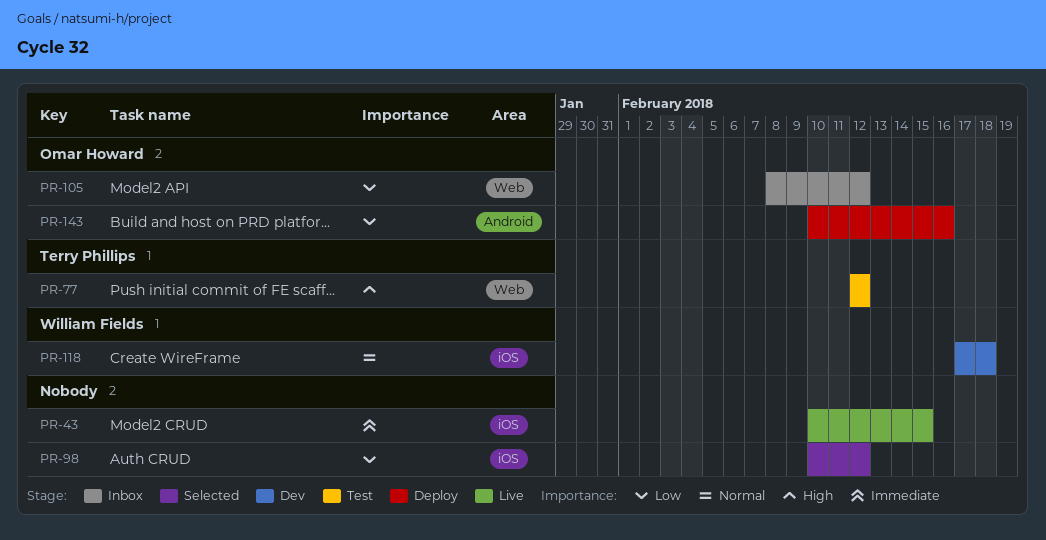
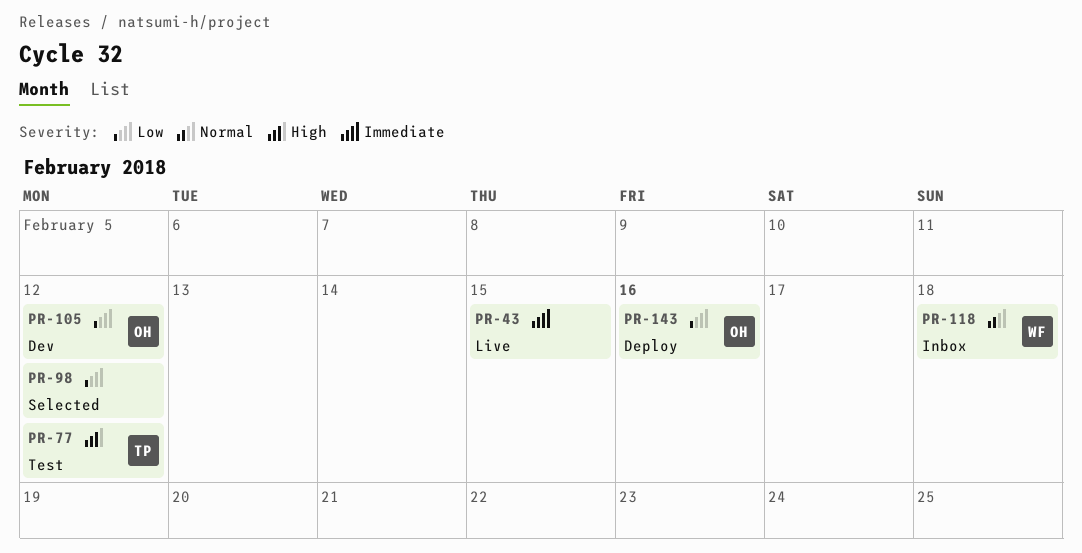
PR-105, status: Inbox -> Dev
PR-118, status: Dev -> Inbox

